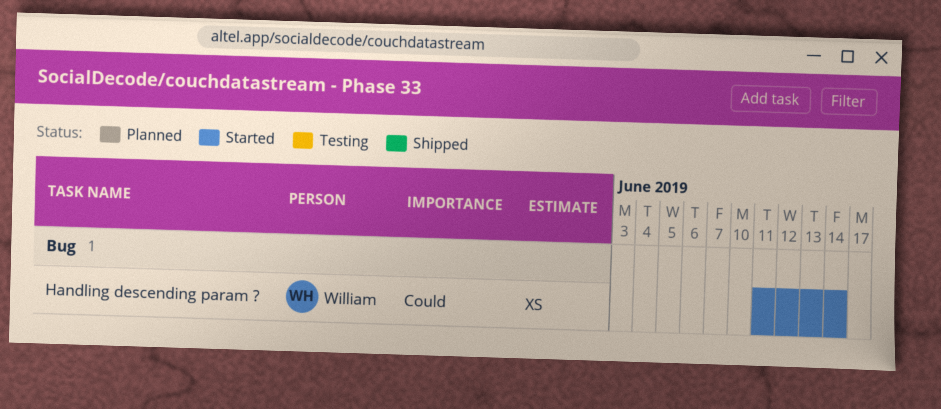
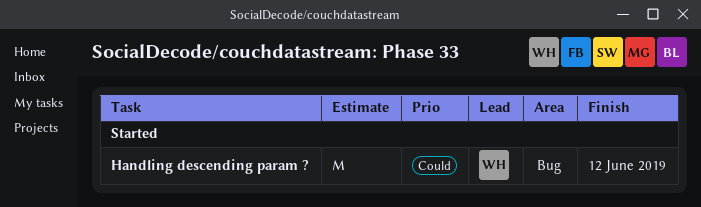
Handling descending param ?, estimate: XS -> M
Handling descending param ?, due: Jun 14 -> Jun 12

